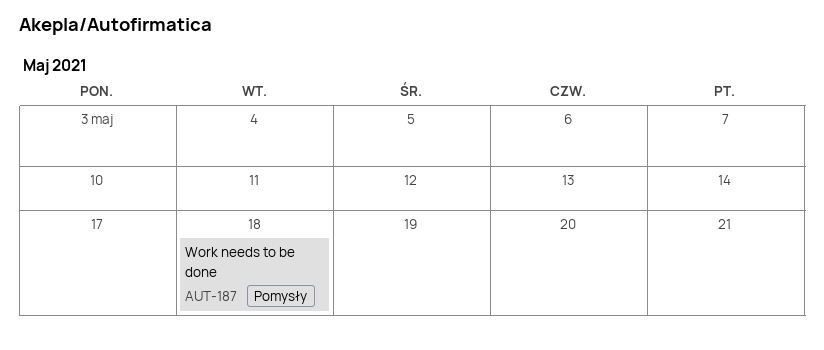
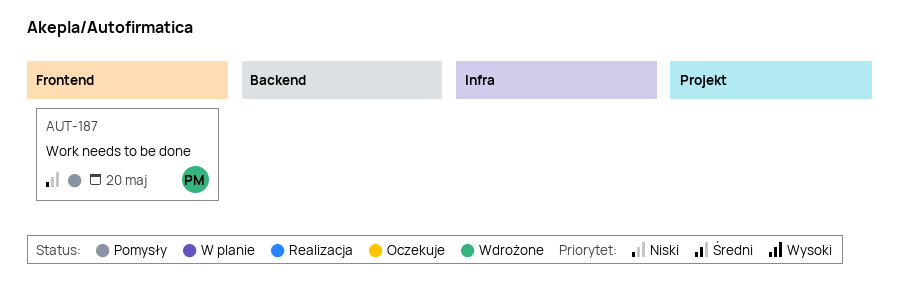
AUT-187, due: May 18 -> May 20

